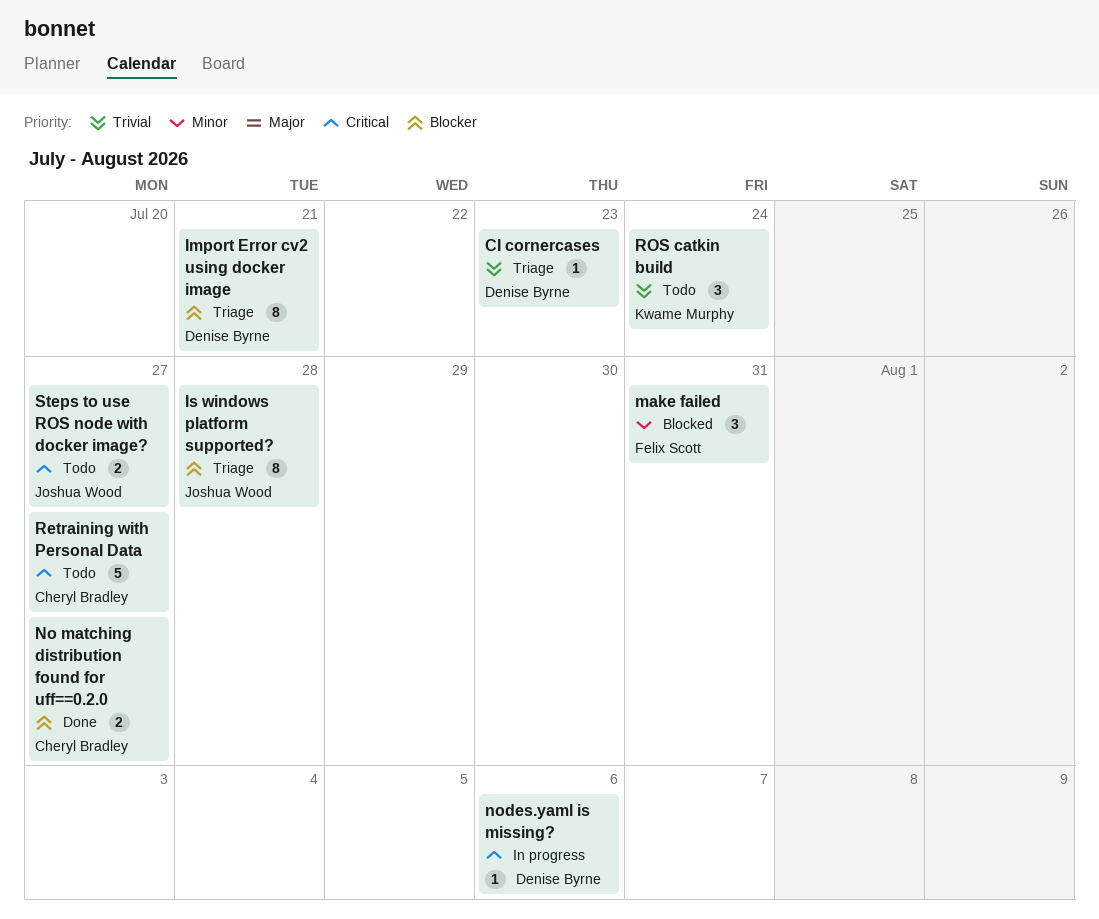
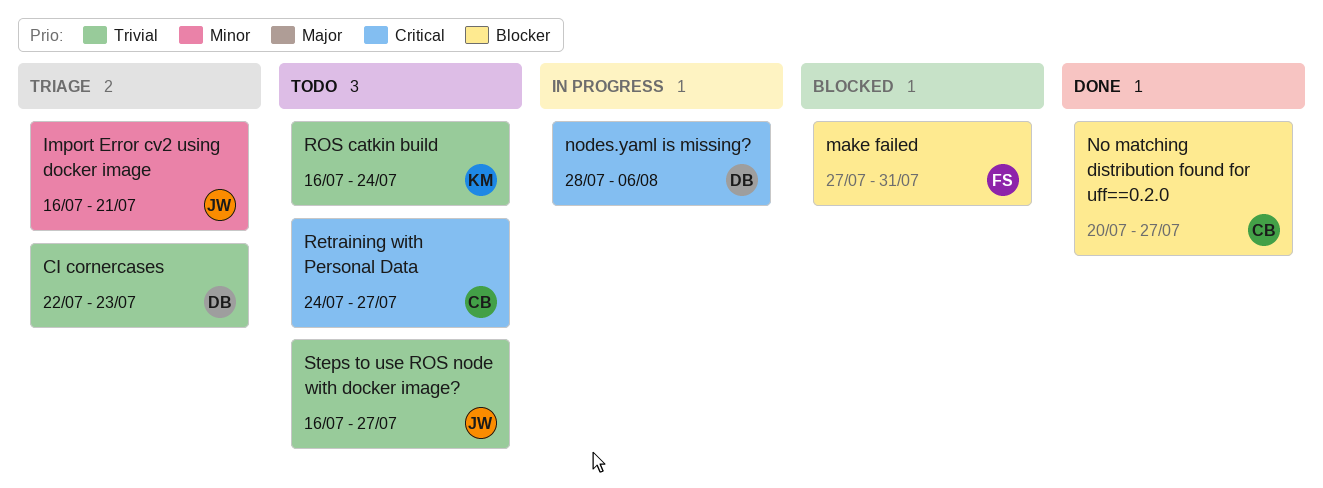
Import Error cv2 using docker image, owner: Denise Byrne -> Joshua Wood
Import Error cv2 using docker image, priority: Blocker -> Minor
Is windows platform supported?: present -> none
make failed, priority: Minor -> Blocker
Steps to use ROS node with docker image?, priority: Critical -> Trivial

